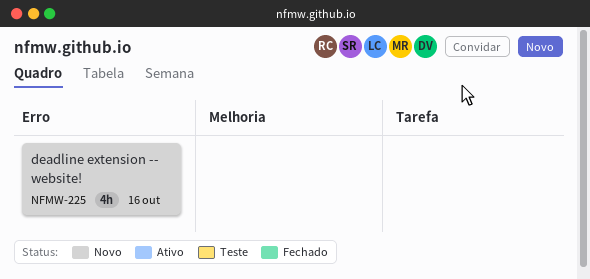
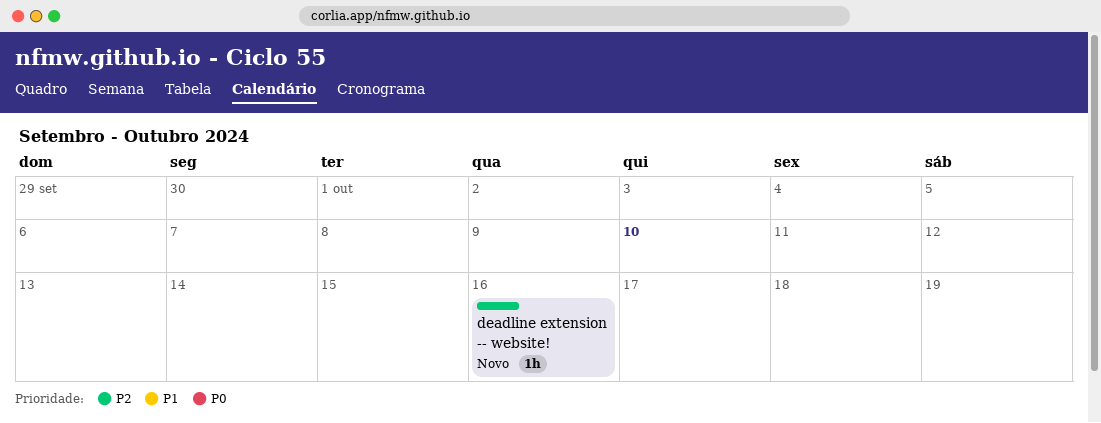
deadline extension -- website!, estimate: 4h -> 1h

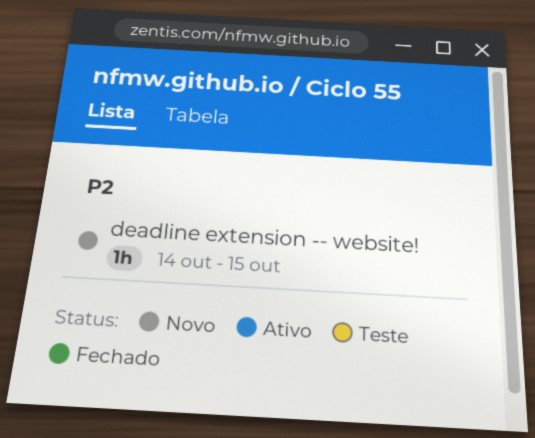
deadline extension -- website!, due: Oct 16 -> Oct 15

